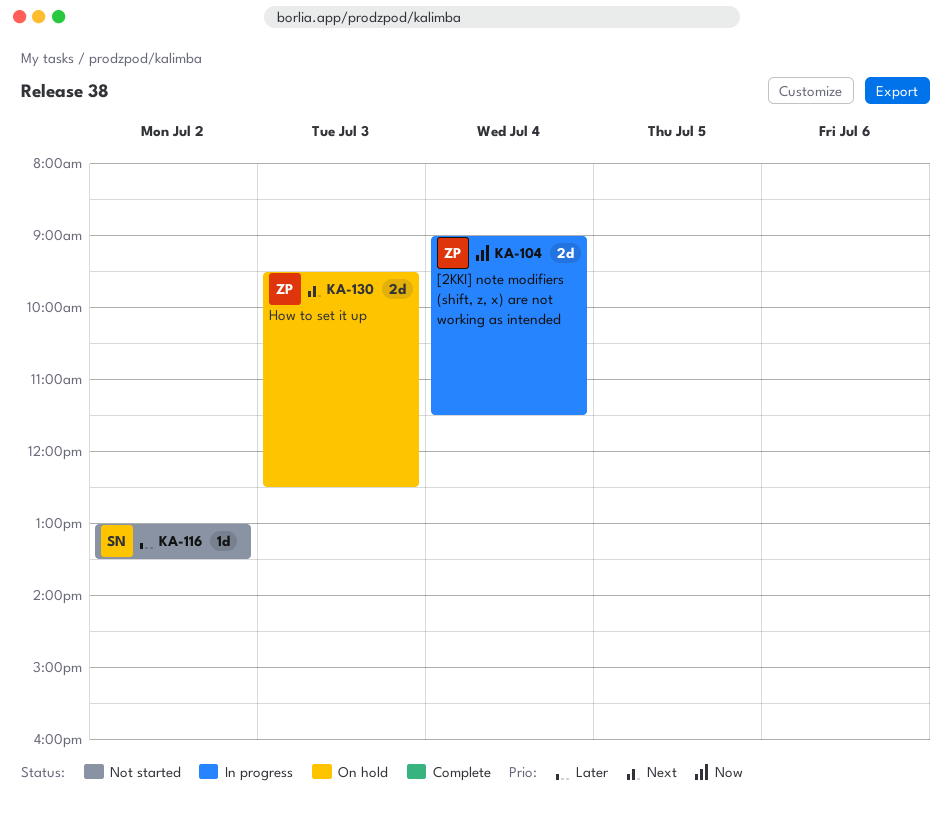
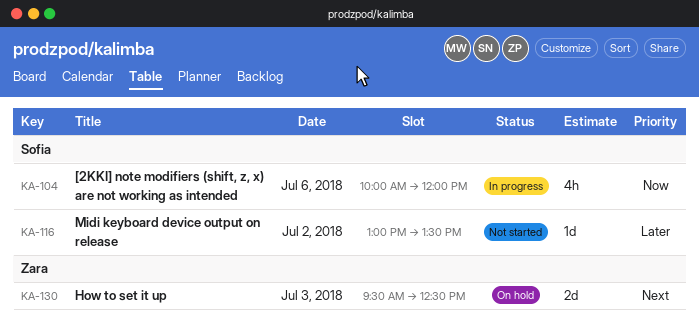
KA-104, owner: Zara -> Sofia
KA-104, estimate: 2d -> 4h
KA-104, day: Jul 4 -> Jul 6
KA-104, begins: 09:00 -> 10:00
KA-104, ends: 11:30 -> 12:00

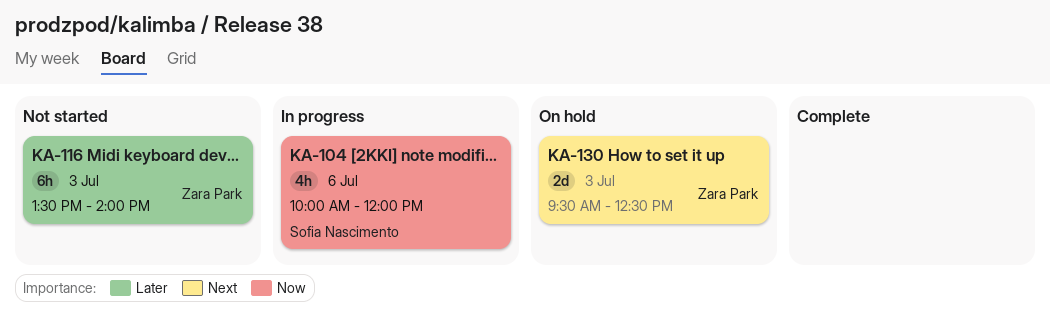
KA-116, owner: Sofia Nascimento -> Zara Park
KA-116, estimate: 1d -> 6h
KA-116, day: Jul 2 -> Jul 3
KA-116, begins: 13:00 -> 13:30
KA-116, ends: 13:30 -> 14:00

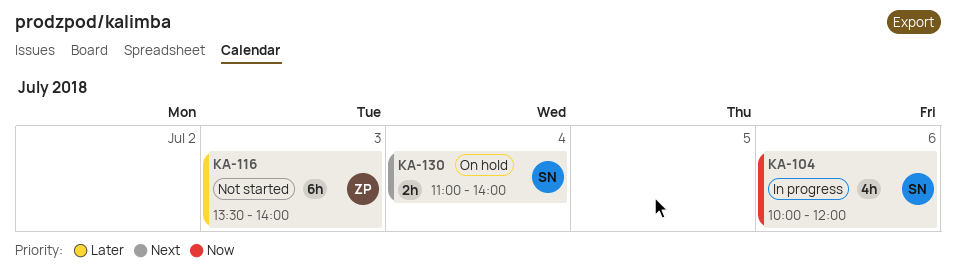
KA-130, owner: Zara Park -> Sofia Nascimento
KA-130, estimate: 2d -> 2h
KA-130, day: Jul 3 -> Jul 4
KA-130, begins: 09:30 -> 11:00
KA-130, ends: 12:30 -> 14:00

